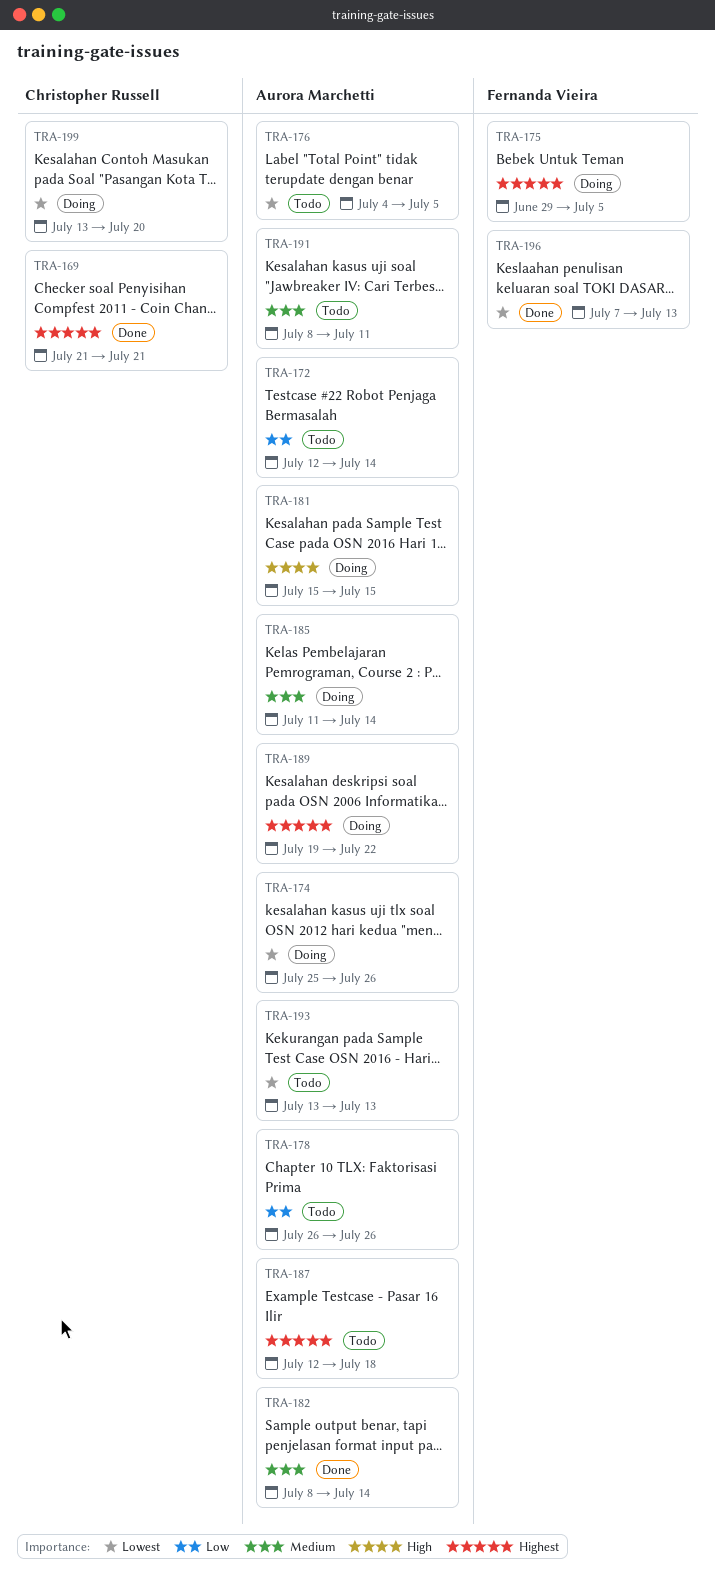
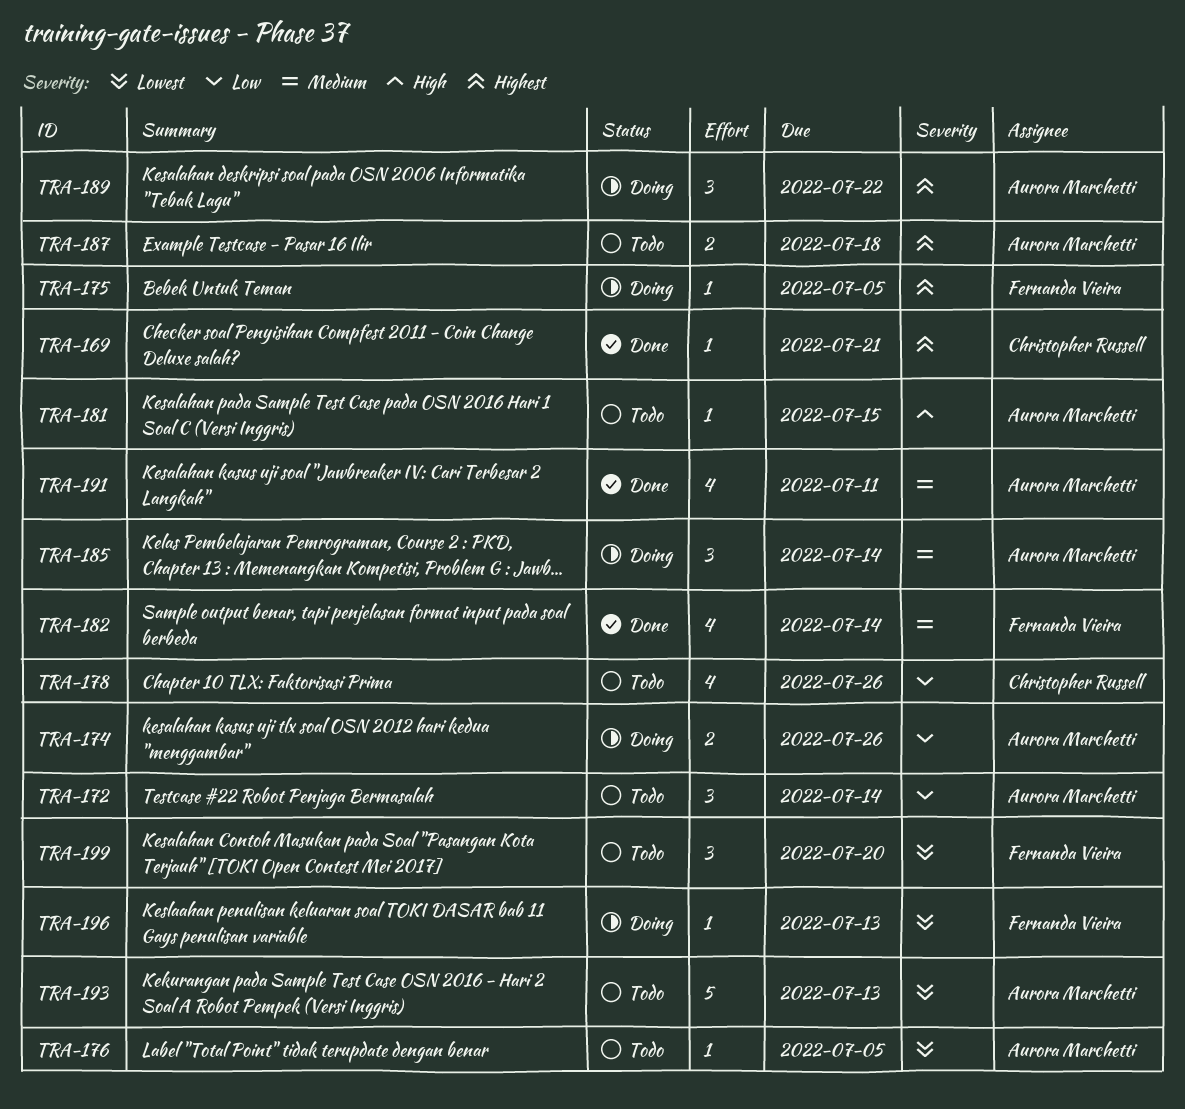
TRA-174, priority: Lowest -> Low
TRA-178, owner: Aurora Marchetti -> Christopher Russell
TRA-181, status: Doing -> Todo
TRA-182, owner: Aurora Marchetti -> Fernanda Vieira
TRA-191, status: Todo -> Done
TRA-196, status: Done -> Doing
TRA-199, status: Doing -> Todo
TRA-199, owner: Christopher Russell -> Fernanda Vieira

